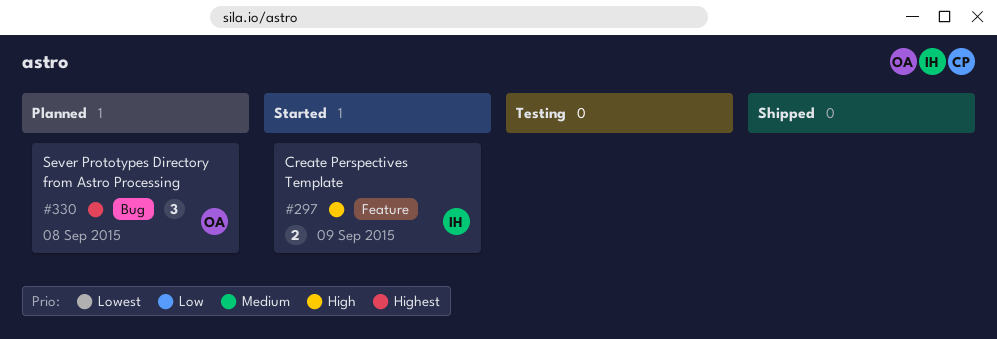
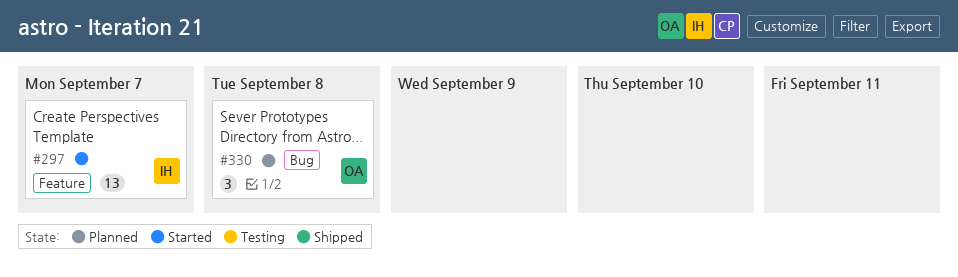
#297, estimate: 2 -> 13
#297, due: Sep 9 -> Sep 7

